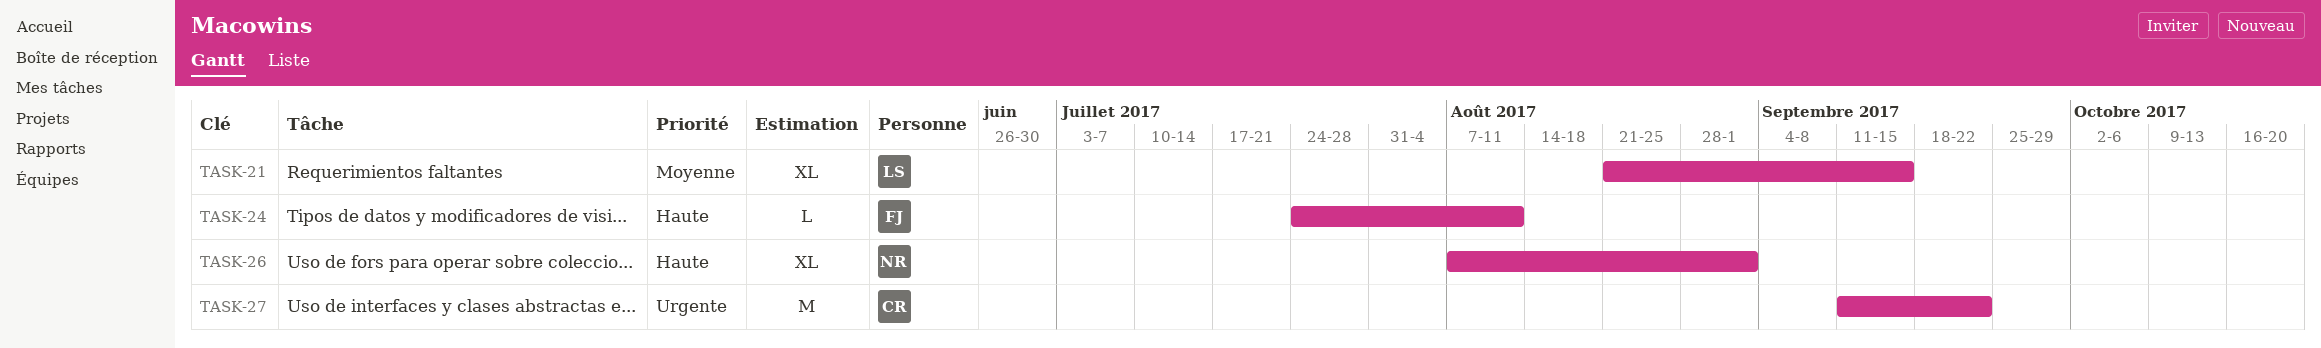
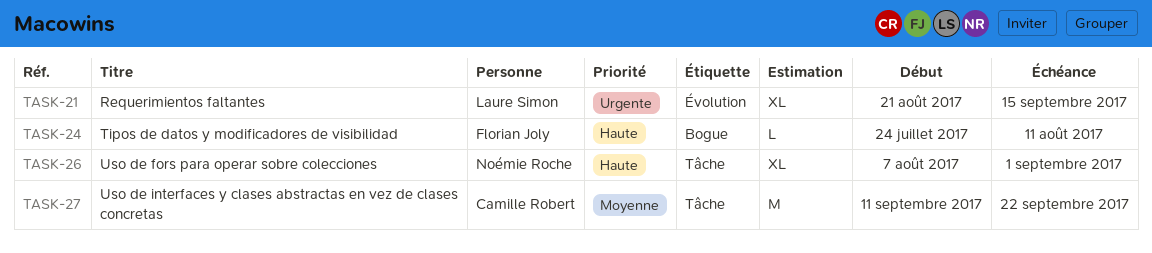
TASK-21, priority: Moyenne -> Urgente
TASK-27, priority: Urgente -> Moyenne

